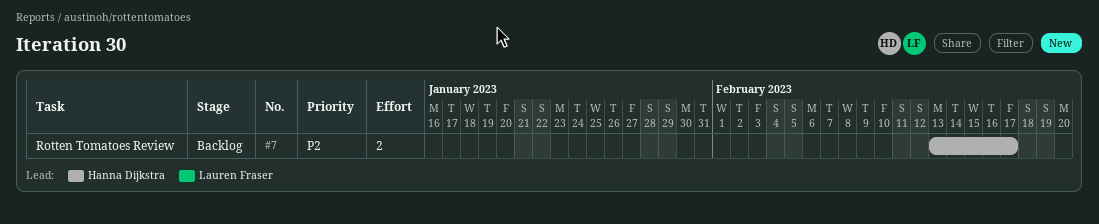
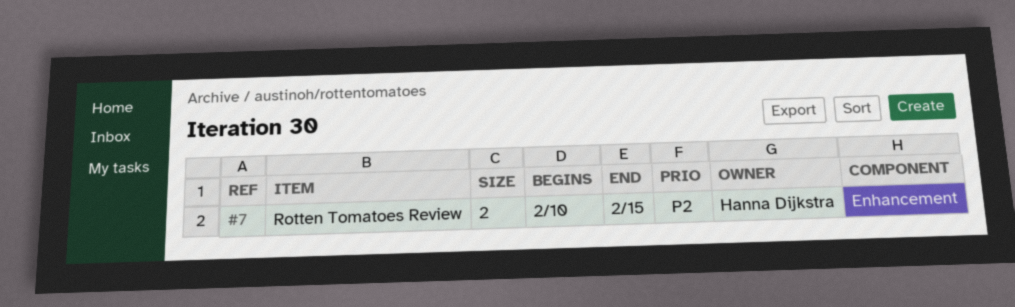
#7, start: Feb 13 -> Feb 10
#7, due: Feb 17 -> Feb 15

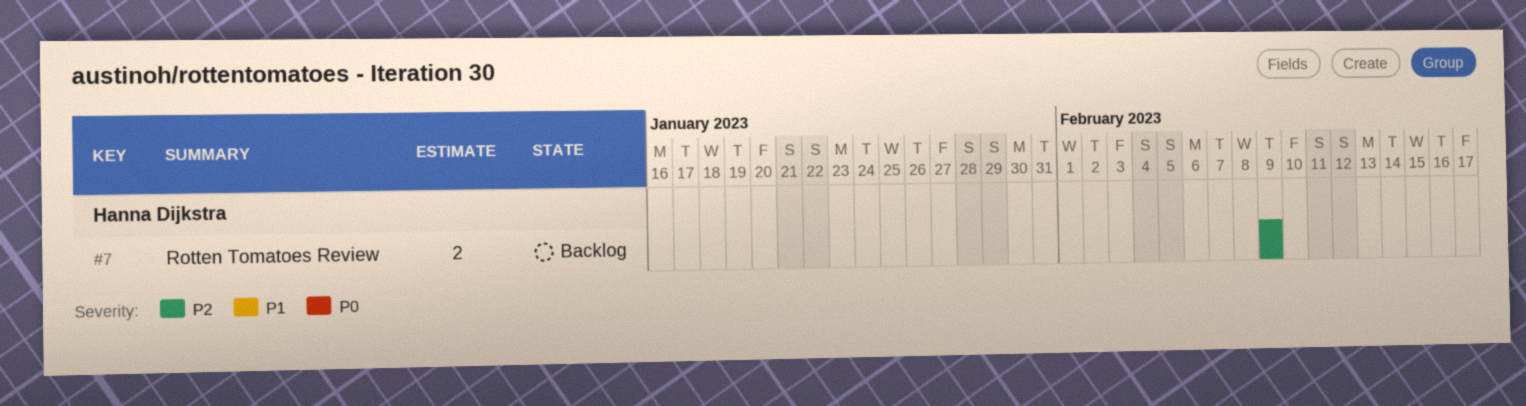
#7, start: Feb 10 -> Feb 9
#7, due: Feb 15 -> Feb 9

